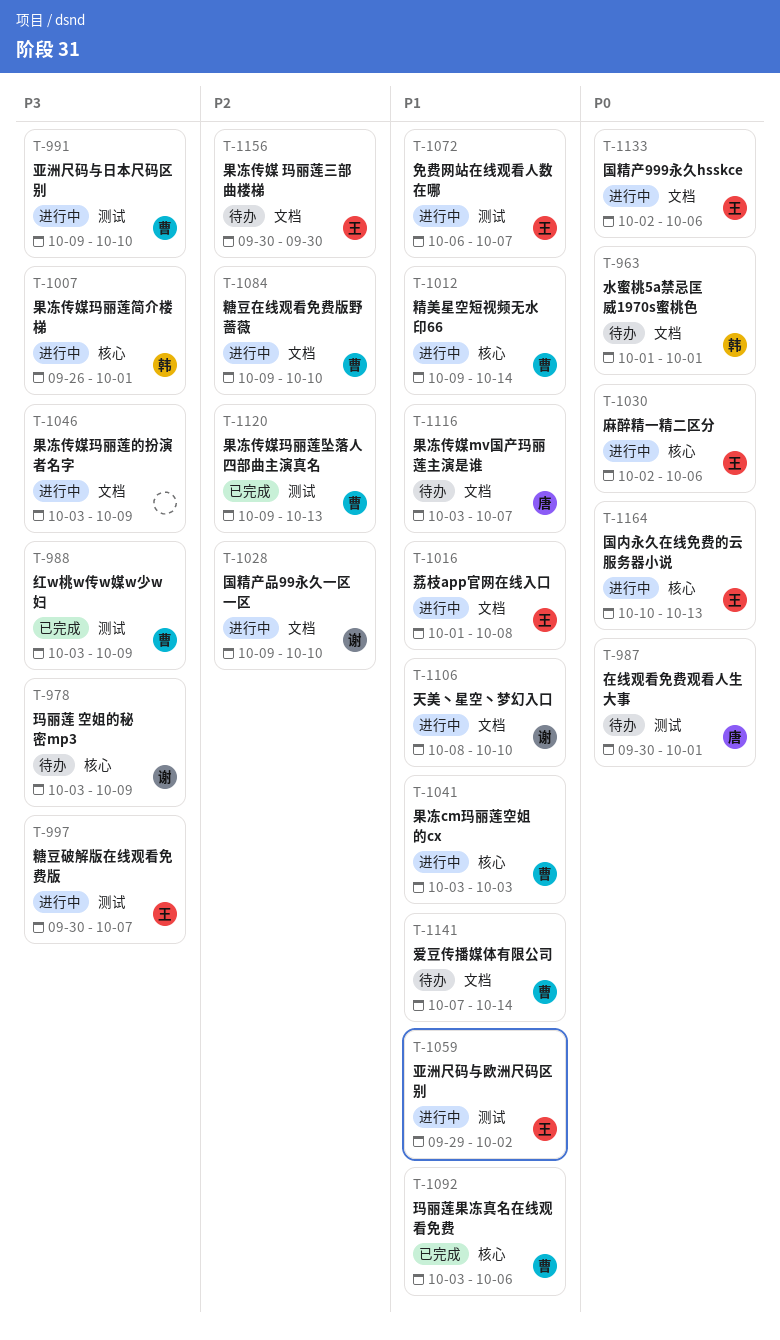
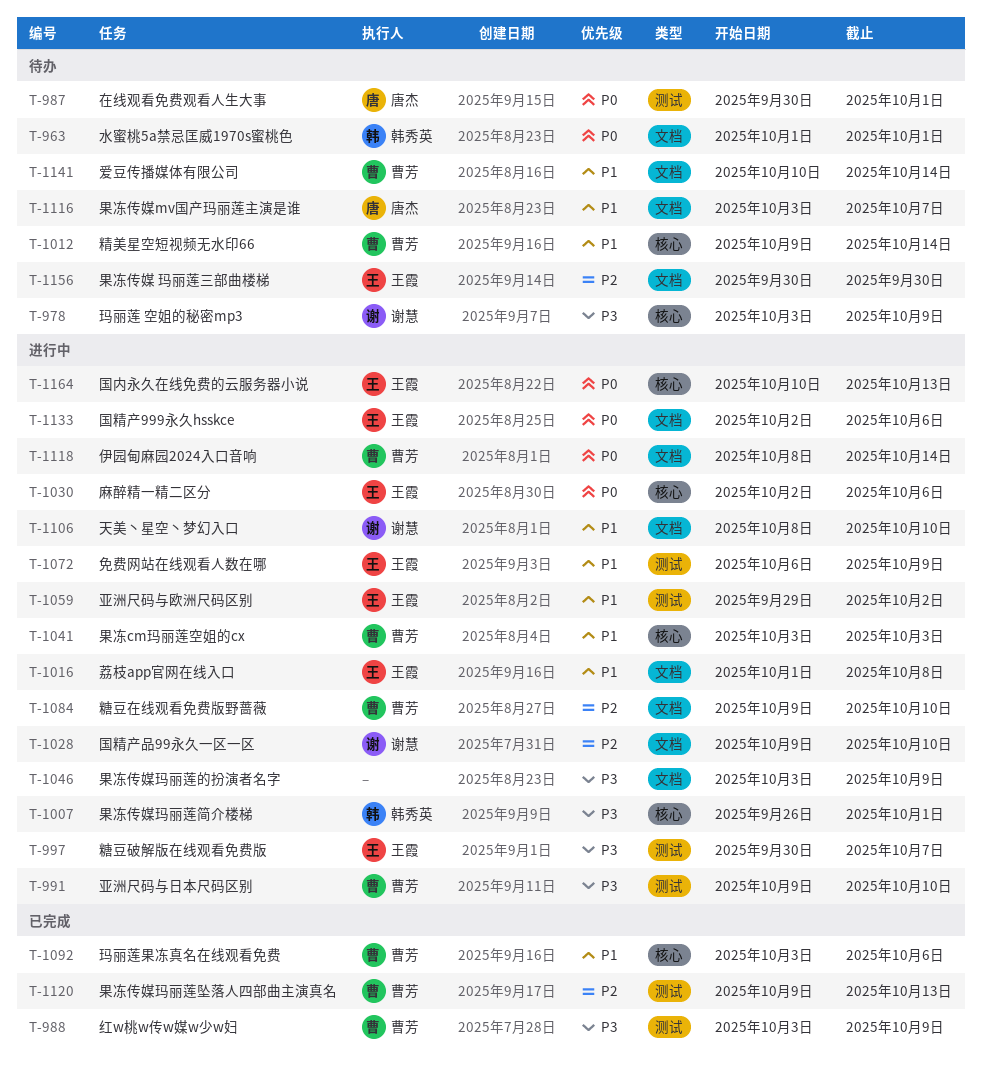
T-1012, status: 进行中 -> 待办
T-1072, due: Oct 7 -> Oct 9
T-1118: none -> present
T-1141, start: Oct 7 -> Oct 10

